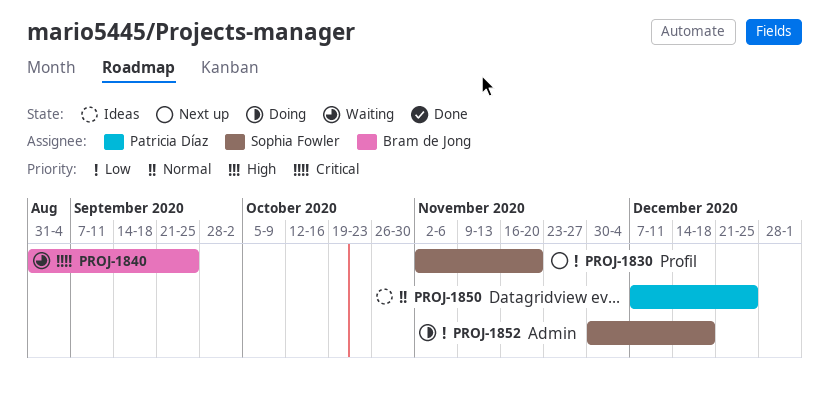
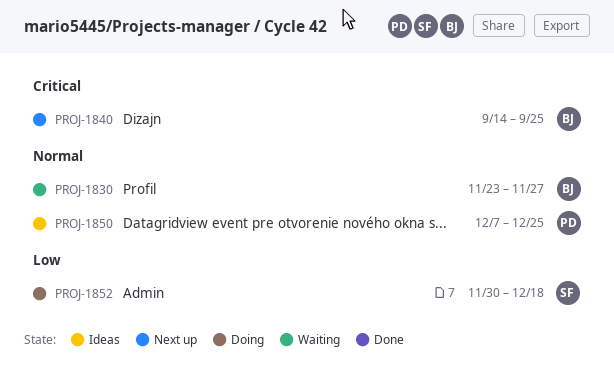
PROJ-1830, status: Next up -> Waiting
PROJ-1830, owner: Sophia Fowler -> Bram de Jong
PROJ-1830, priority: Low -> Normal
PROJ-1830, start: Nov 2 -> Nov 23
PROJ-1830, due: Nov 20 -> Nov 27
PROJ-1840, status: Waiting -> Next up
PROJ-1840, start: Aug 31 -> Sep 14

